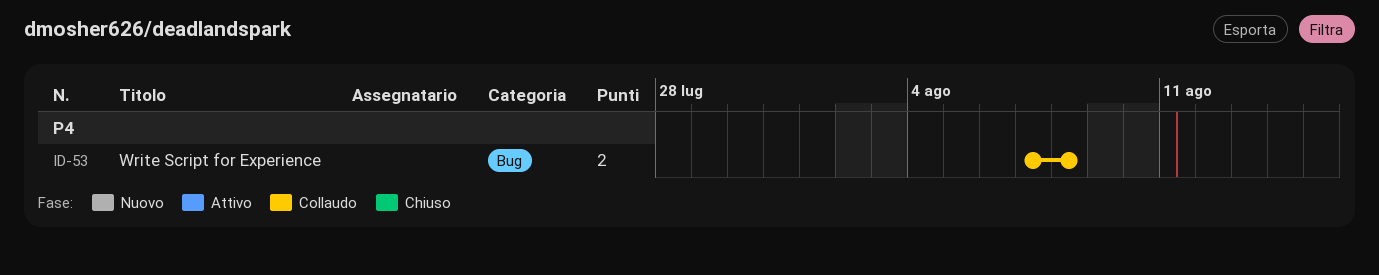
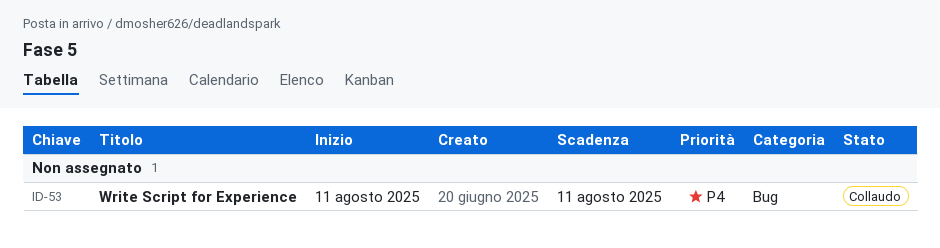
ID-53, start: Aug 7 -> Aug 11
ID-53, due: Aug 8 -> Aug 11

